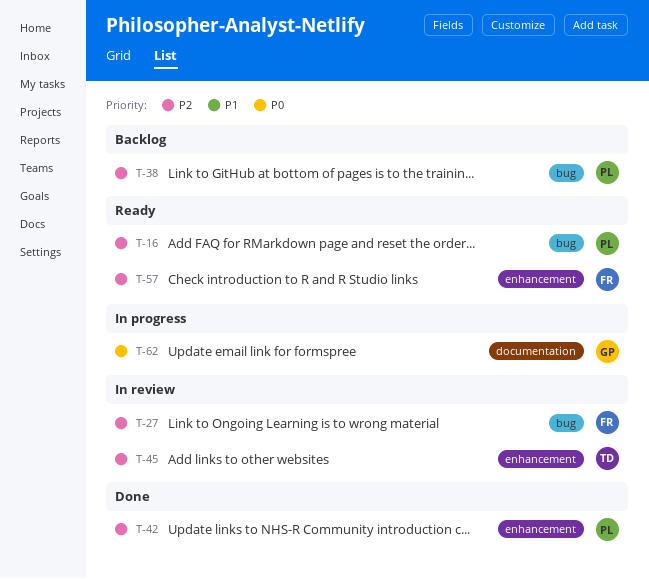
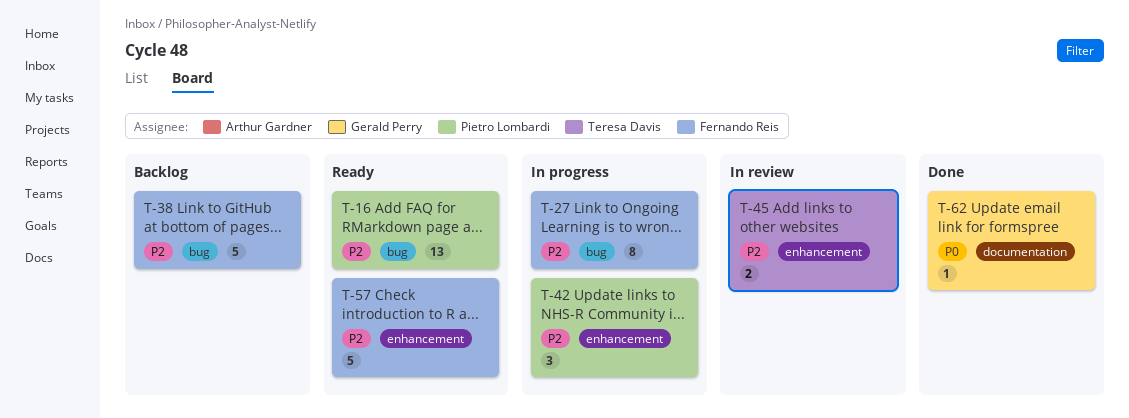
T-27, status: In review -> In progress
T-38, owner: Pietro Lombardi -> Fernando Reis
T-42, status: Done -> In progress
T-62, status: In progress -> Done

